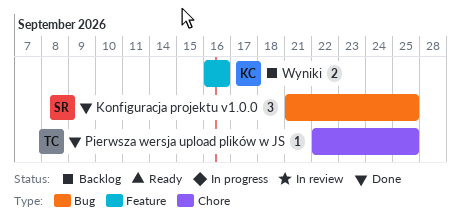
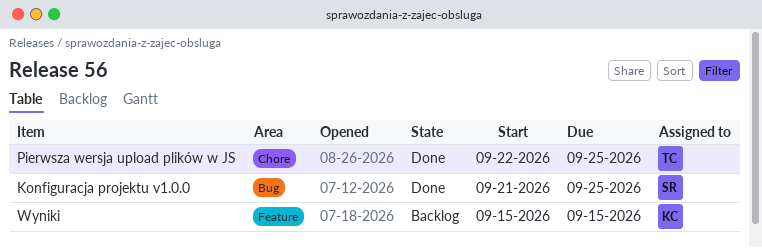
Wyniki, start: Sep 16 -> Sep 15
Wyniki, due: Sep 16 -> Sep 15

